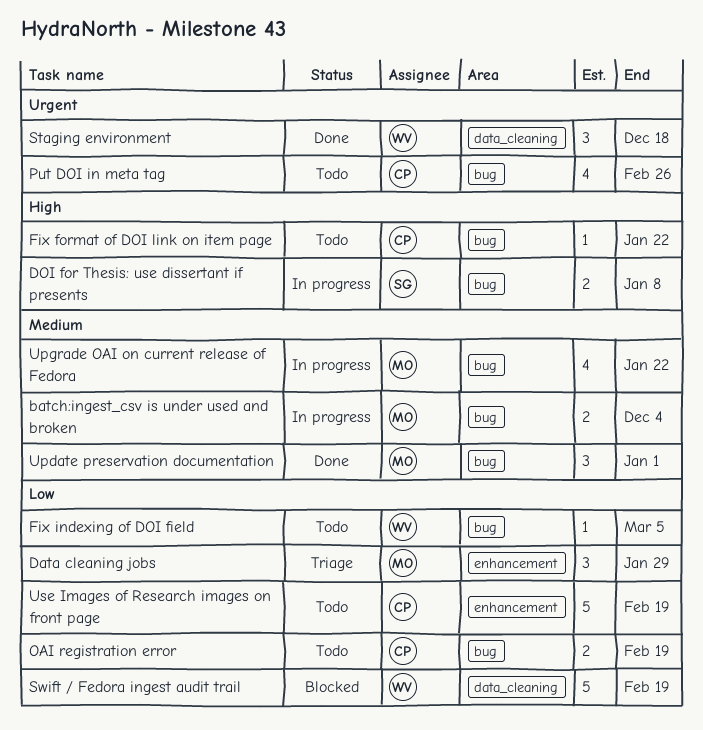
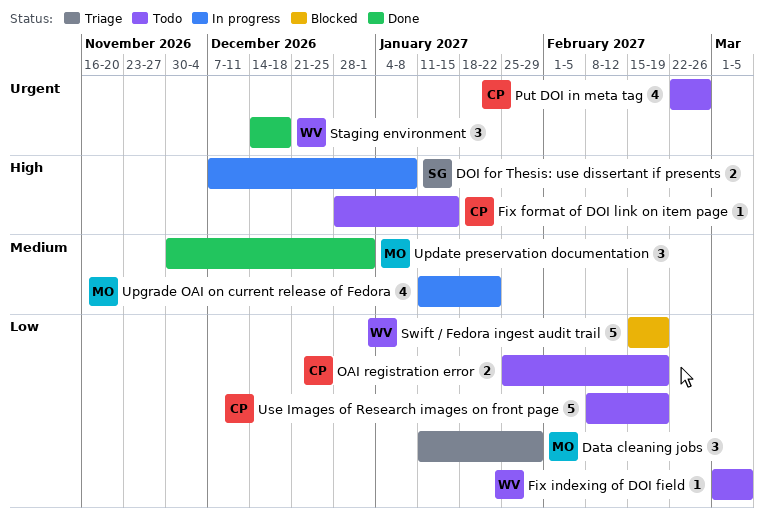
batch:ingest_csv is under used and broken: present -> none
Fix format of DOI link on item page, due: Jan 22 -> Jan 15

